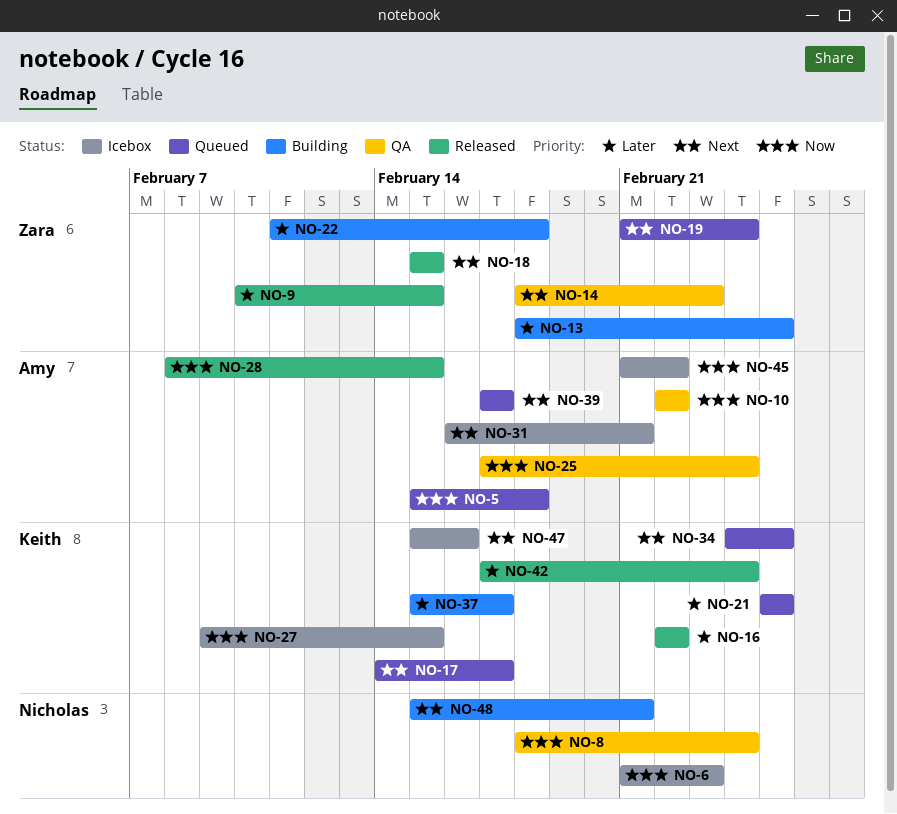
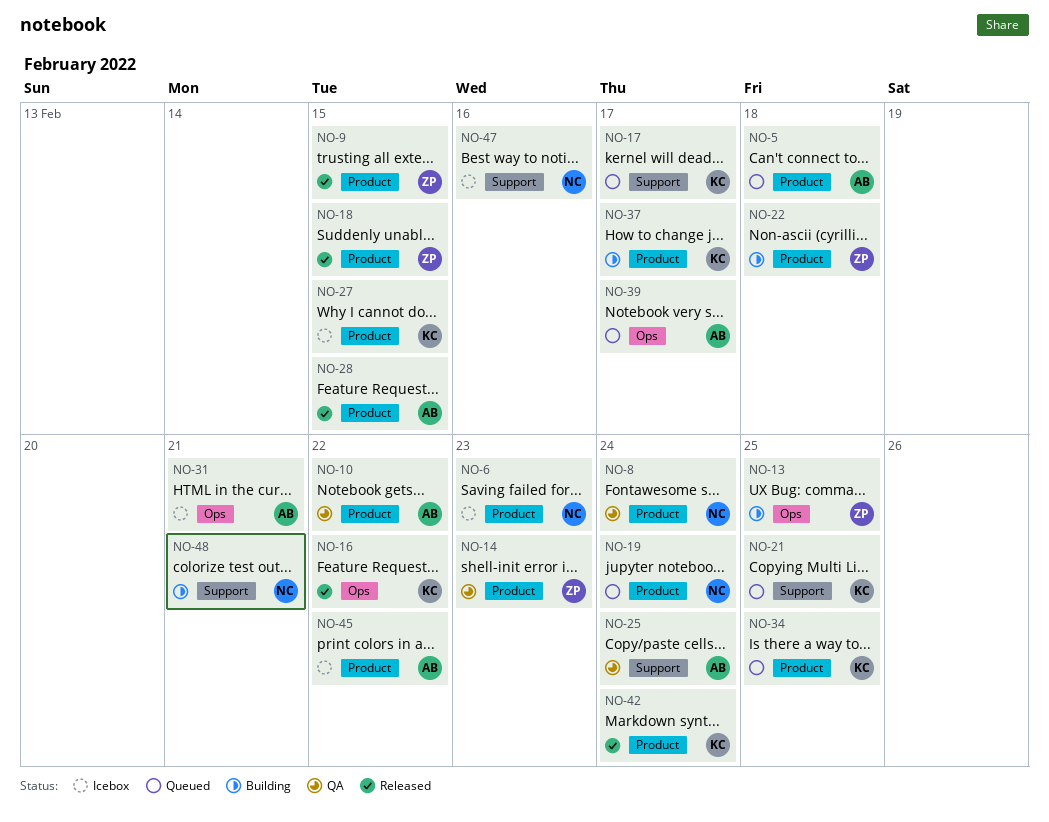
NO-19, owner: Zara -> Nicholas
NO-47, owner: Keith -> Nicholas

